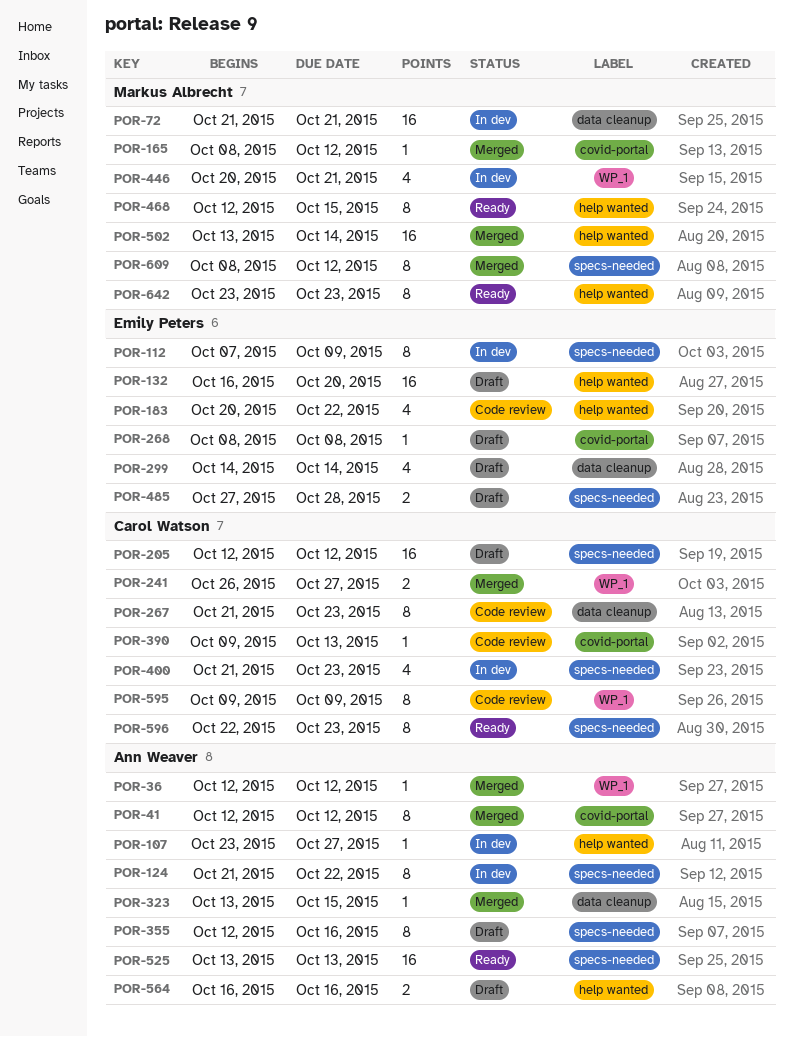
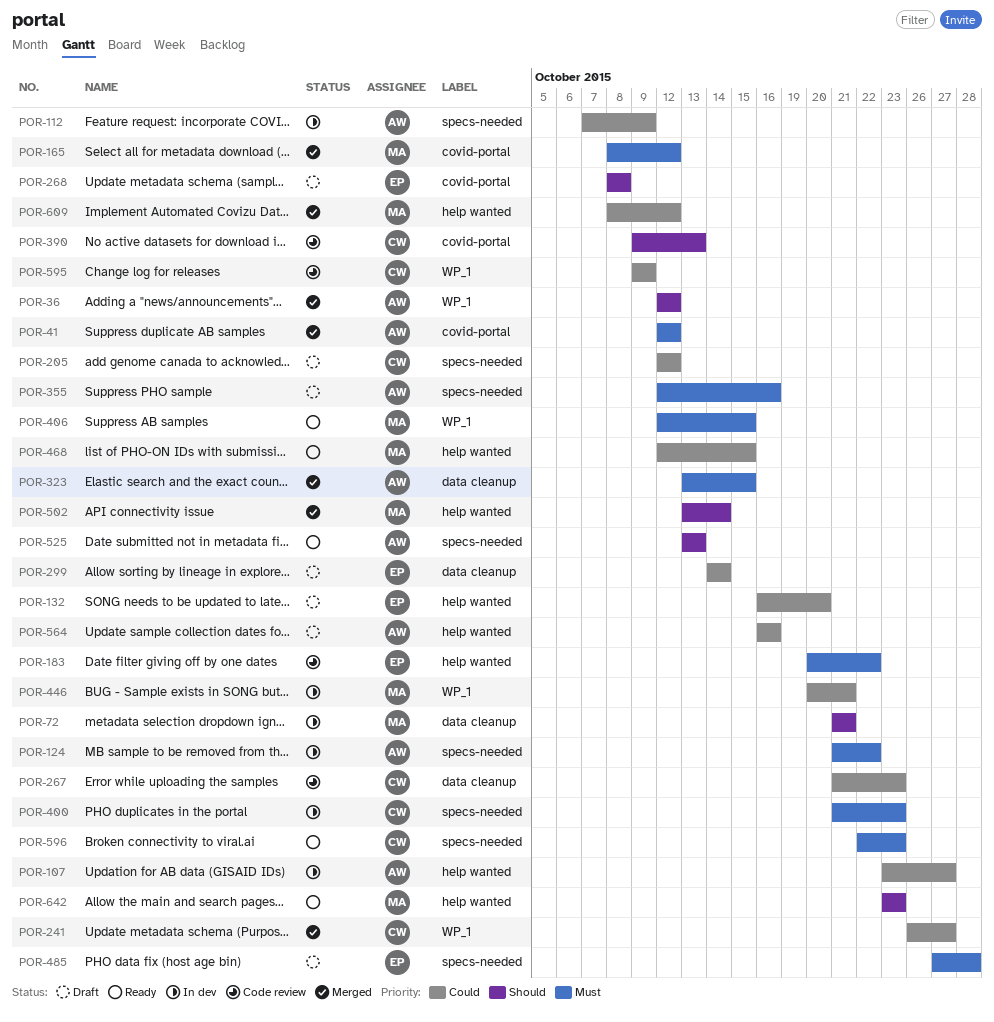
POR-112, owner: Emily Peters -> Ann Weaver
POR-406: none -> present
POR-609, label: specs-needed -> help wanted

